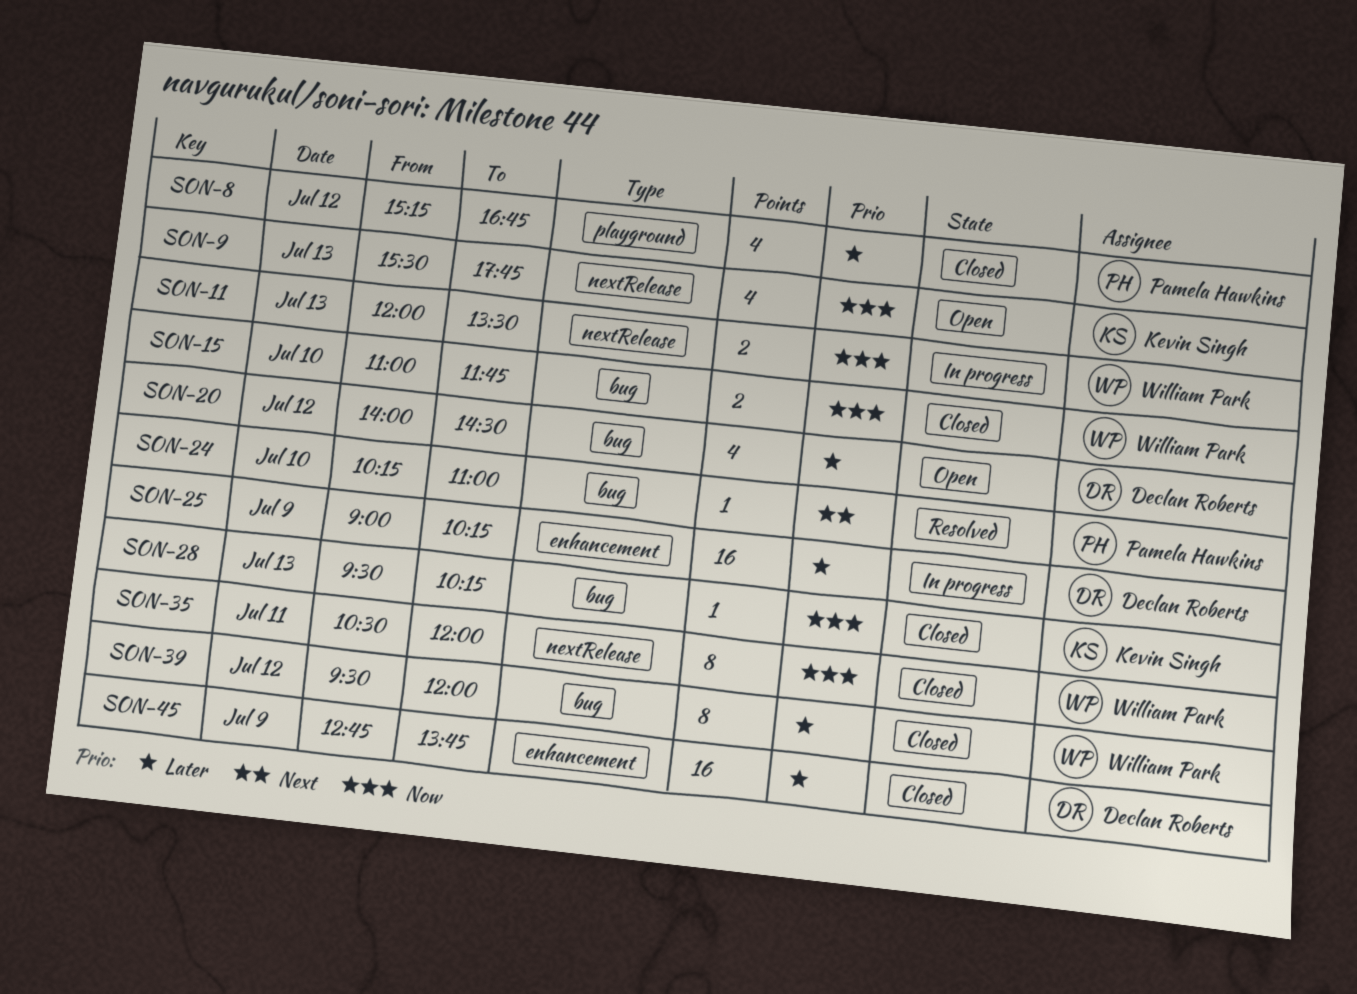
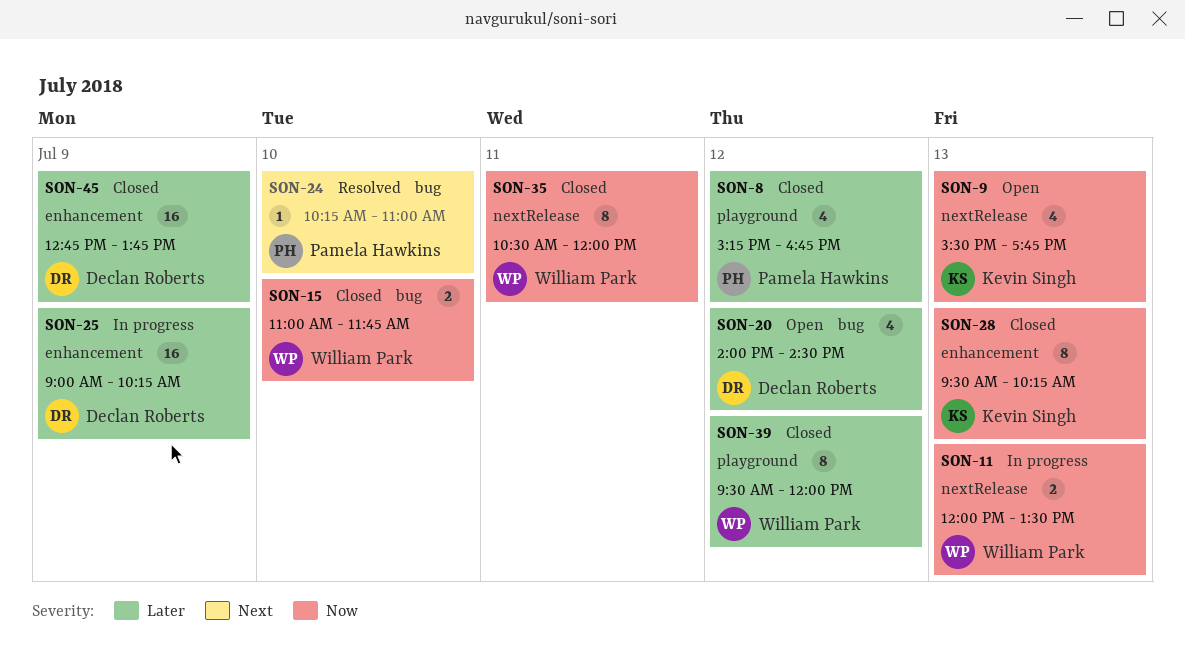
SON-28, label: bug -> enhancement
SON-28, estimate: 1 -> 8
SON-39, label: bug -> playground

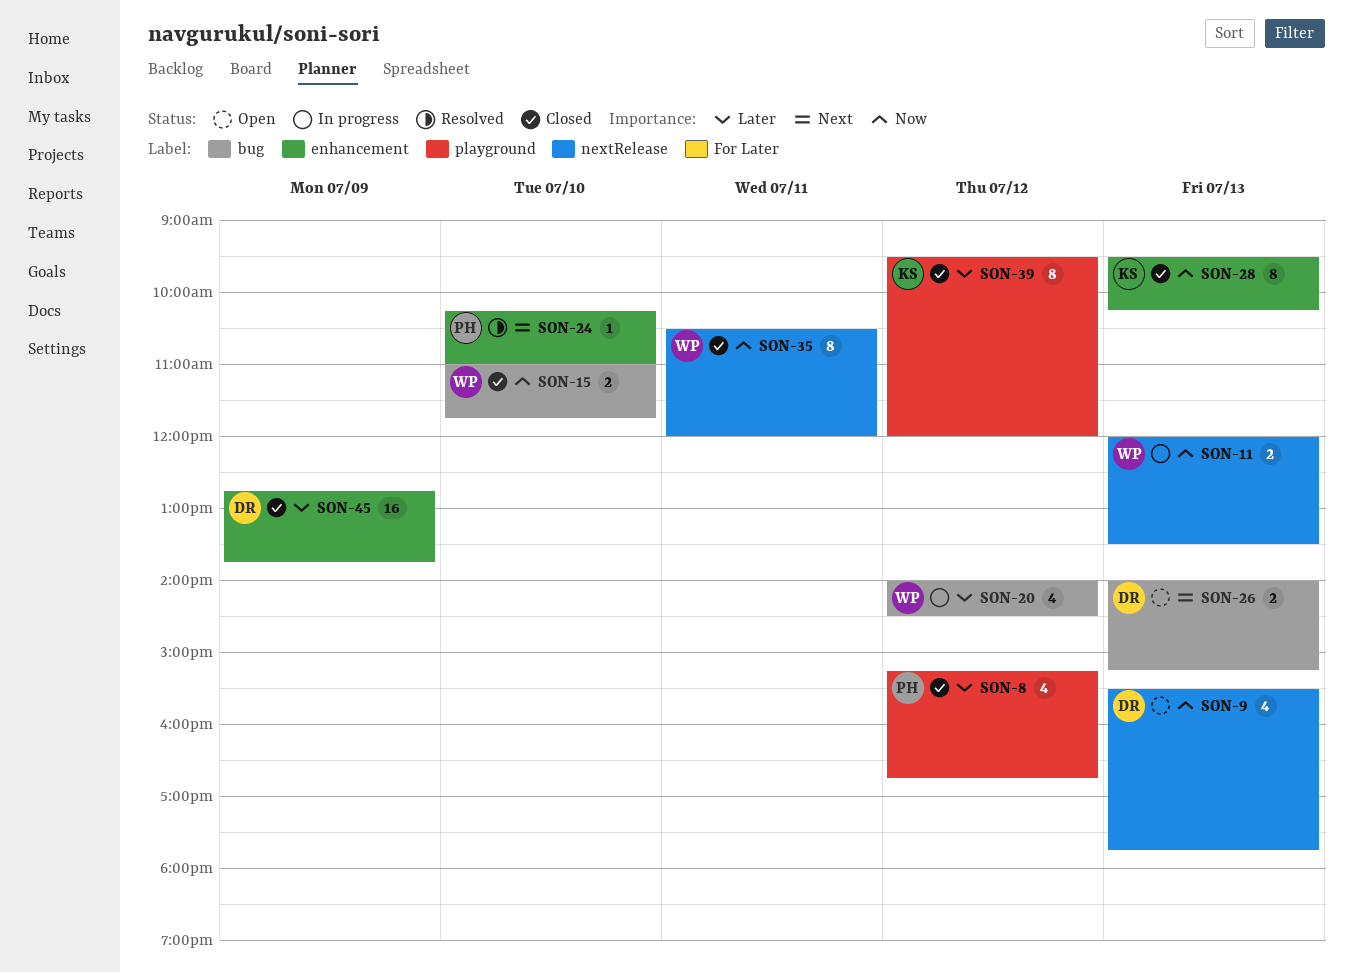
SON-9, owner: Kevin Singh -> Declan Roberts
SON-20, status: Open -> In progress
SON-20, owner: Declan Roberts -> William Park
SON-24, label: bug -> enhancement
SON-25: present -> none
SON-26: none -> present
SON-39, owner: William Park -> Kevin Singh

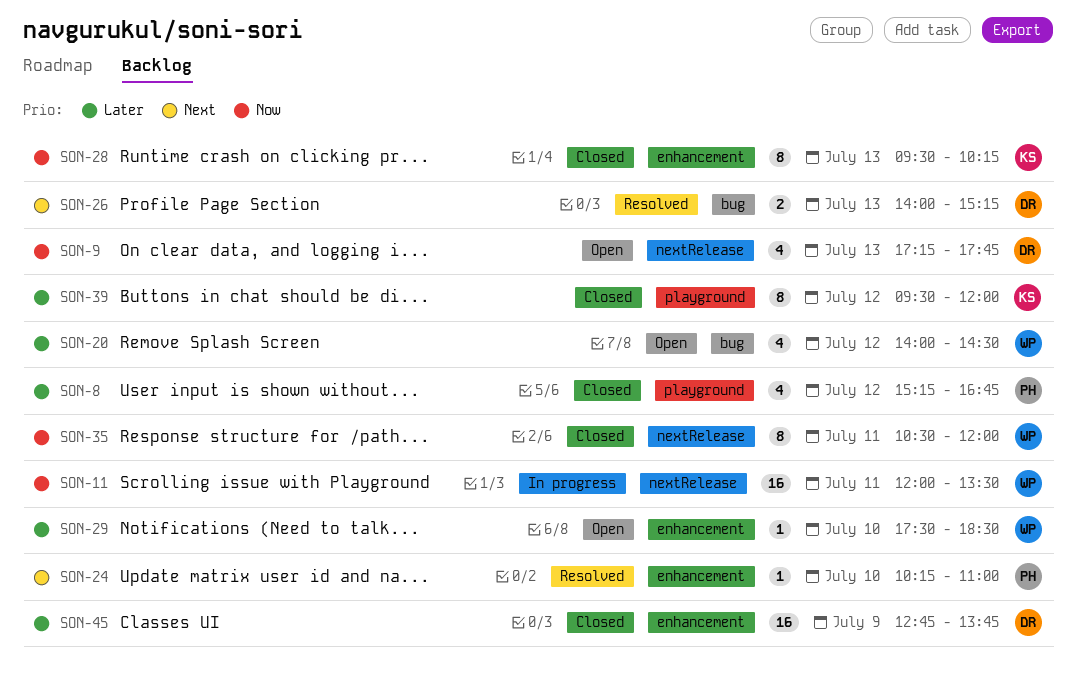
SON-9, begins: 15:30 -> 17:15
SON-11, estimate: 2 -> 16
SON-11, day: Jul 13 -> Jul 11
SON-15: present -> none
SON-20, status: In progress -> Open
SON-26, status: Open -> Resolved
SON-29: none -> present

